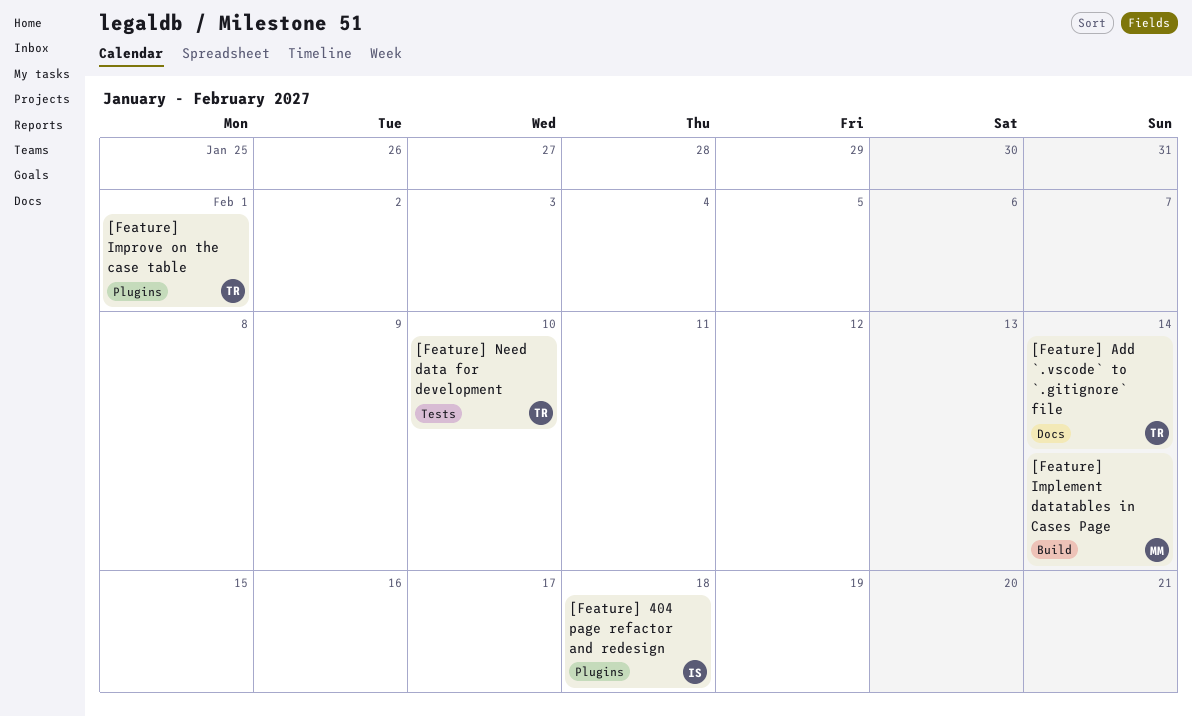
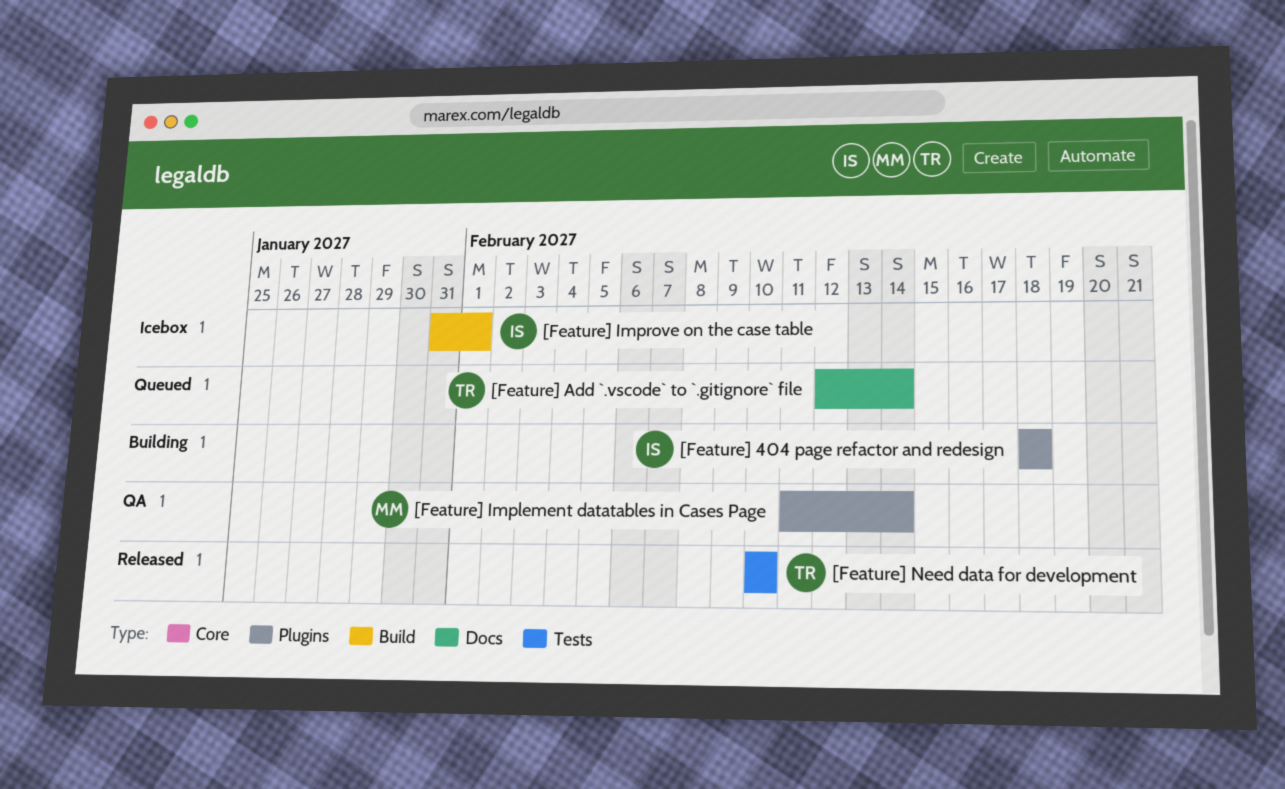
[Feature] Implement datatables in Cases Page, label: Build -> Plugins
[Feature] Improve on the case table, owner: TR -> IS
[Feature] Improve on the case table, label: Plugins -> Build

